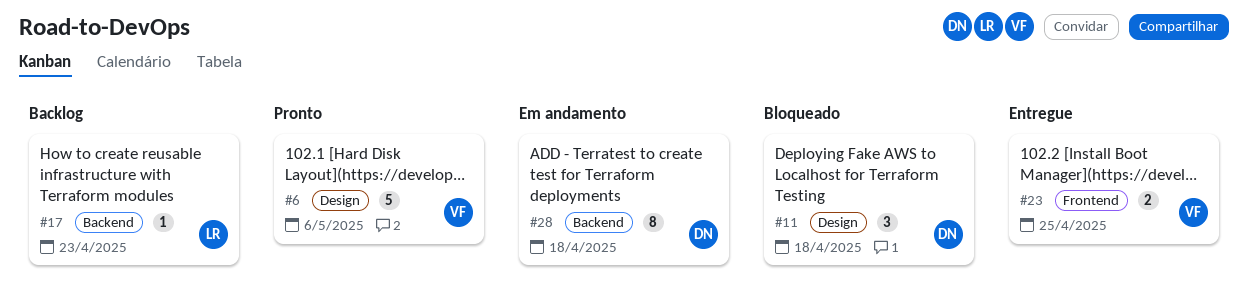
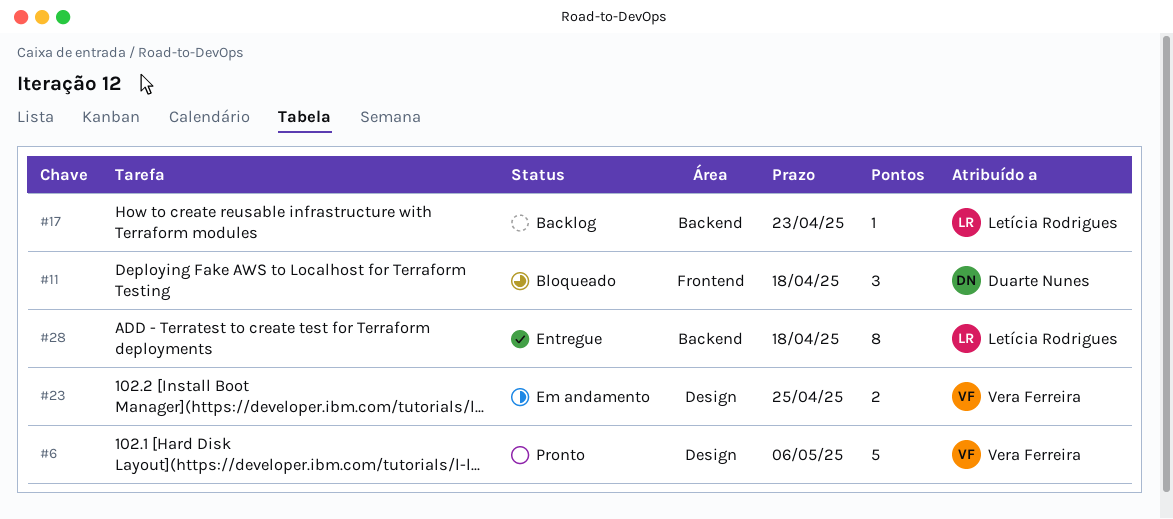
#11, label: Design -> Frontend
#23, status: Entregue -> Em andamento
#23, label: Frontend -> Design
#28, status: Em andamento -> Entregue
#28, owner: Duarte Nunes -> Letícia Rodrigues

